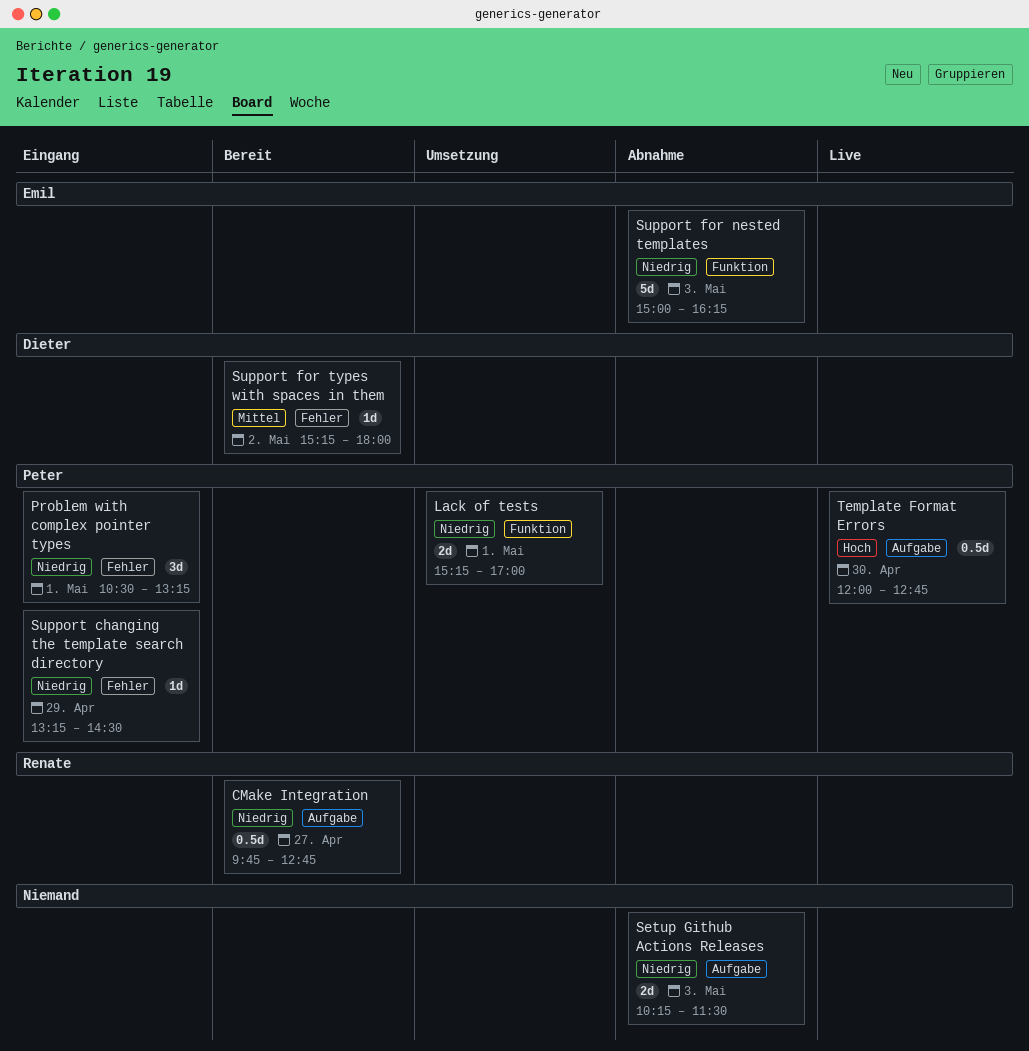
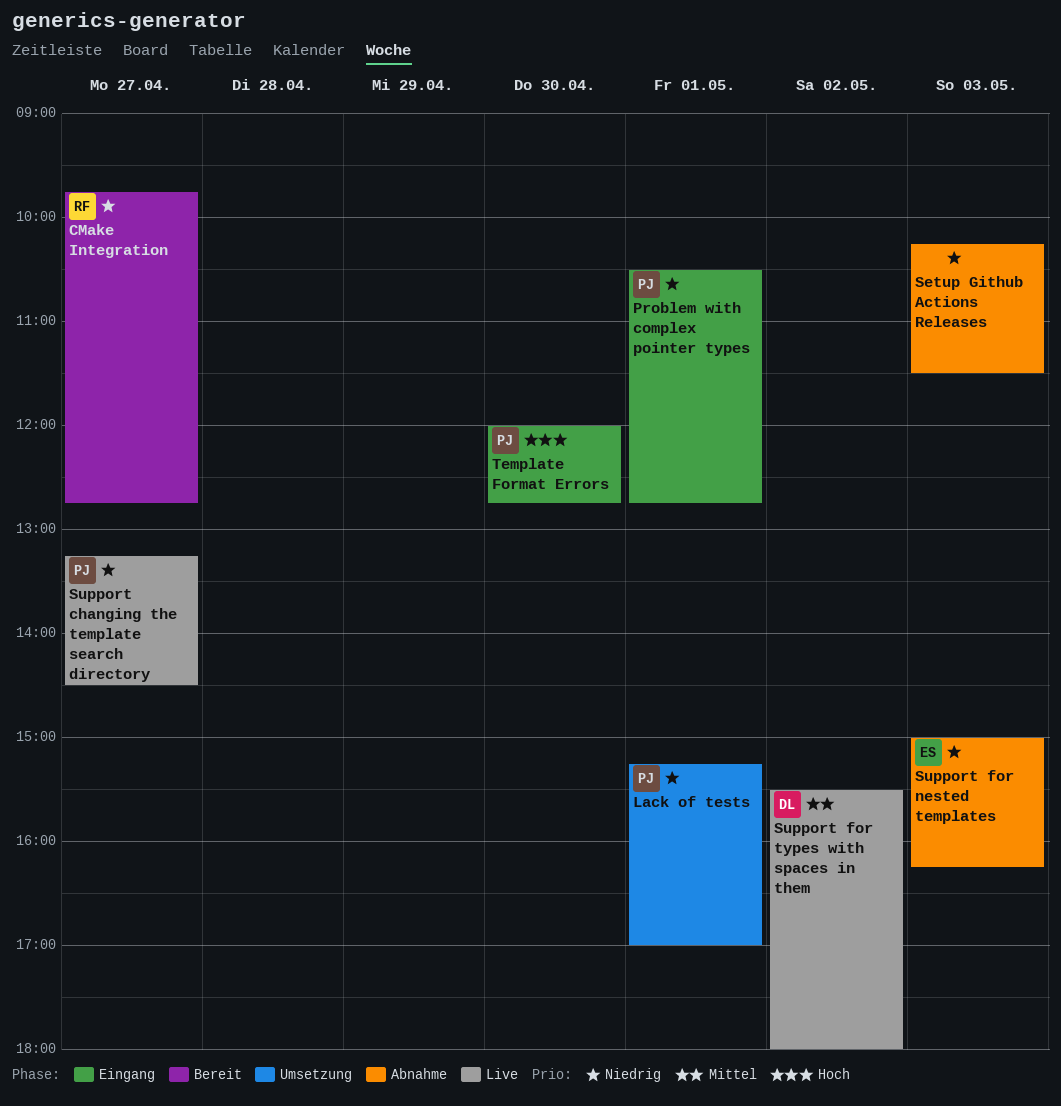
Problem with complex pointer types, ends: 13:15 -> 12:45
Support changing the template search directory, status: Eingang -> Live
Support changing the template search directory, day: Apr 29 -> Apr 27
Support for types with spaces in them, status: Bereit -> Live
Support for types with spaces in them, begins: 15:15 -> 15:30
Template Format Errors, status: Live -> Eingang

